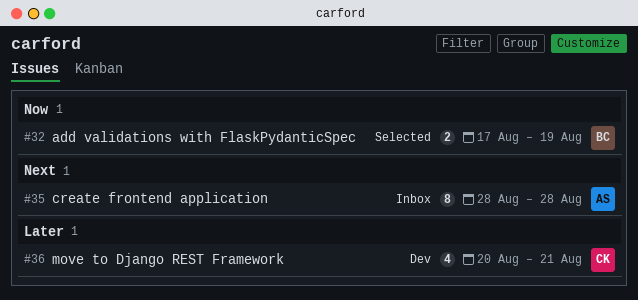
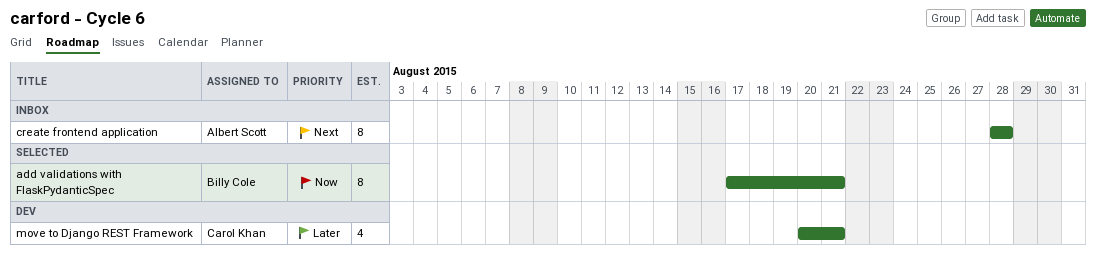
add validations with FlaskPydanticSpec, estimate: 2 -> 8
add validations with FlaskPydanticSpec, due: Aug 19 -> Aug 21

